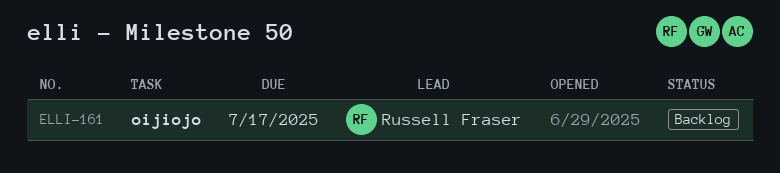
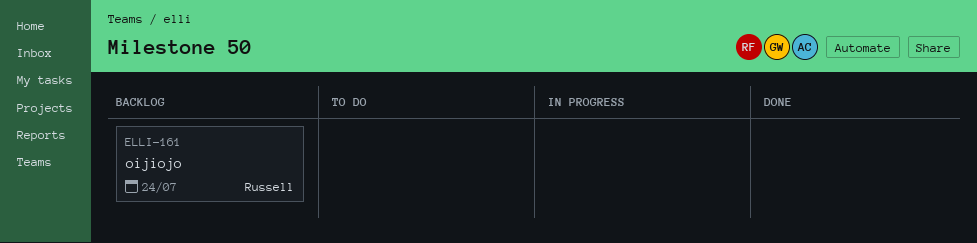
ELLI-161, due: Jul 17 -> Jul 24

